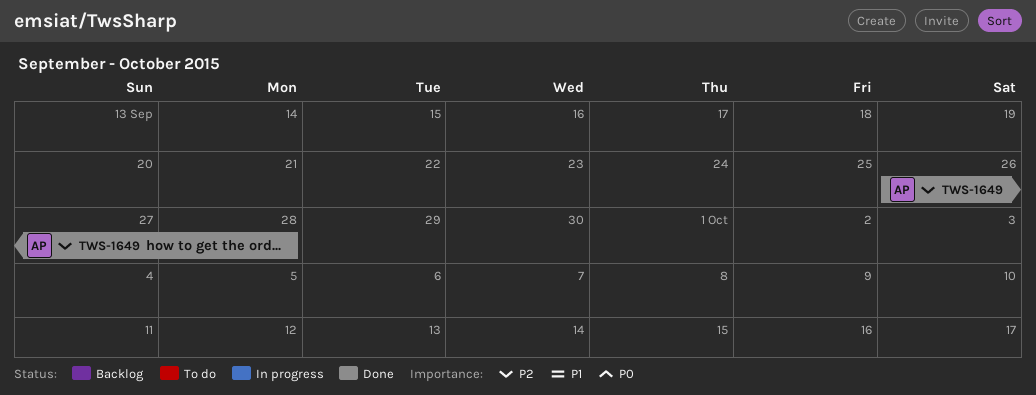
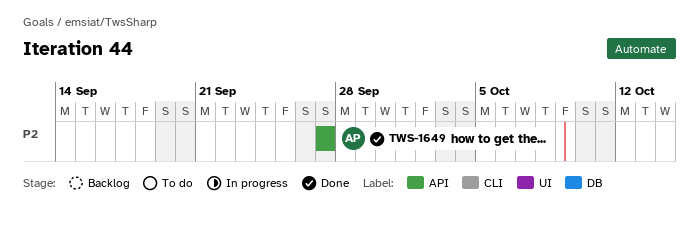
TWS-1649, start: Sep 26 -> Sep 27
TWS-1649, due: Sep 28 -> Sep 27

